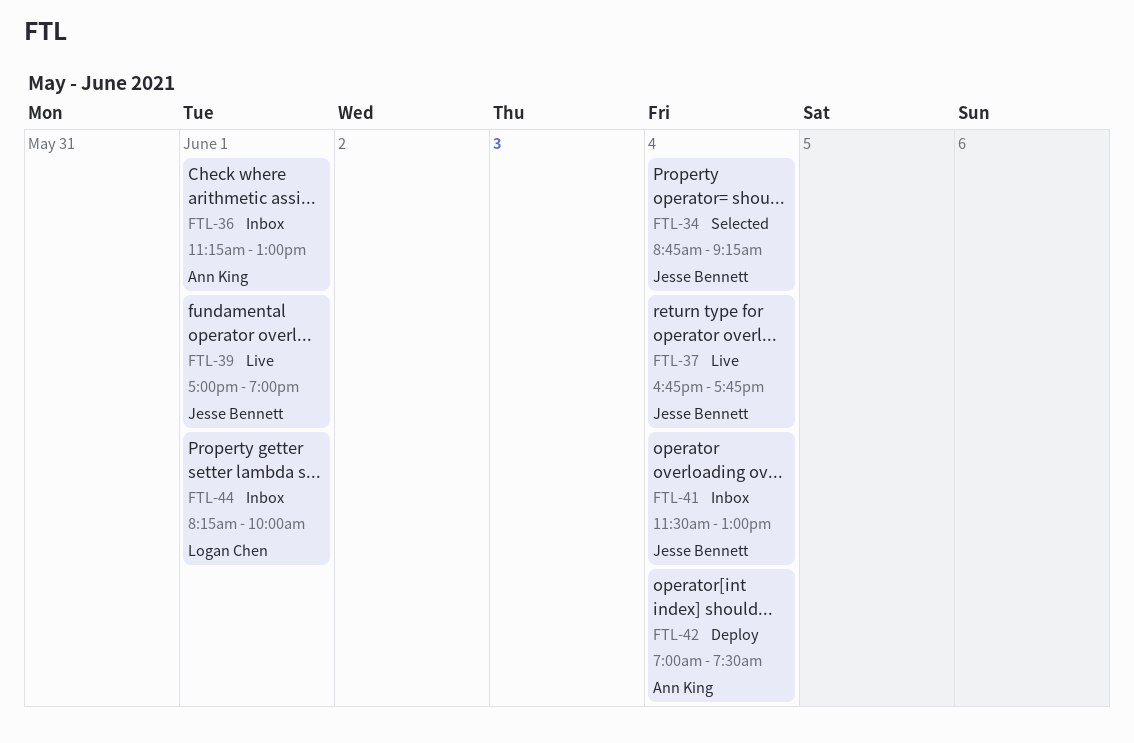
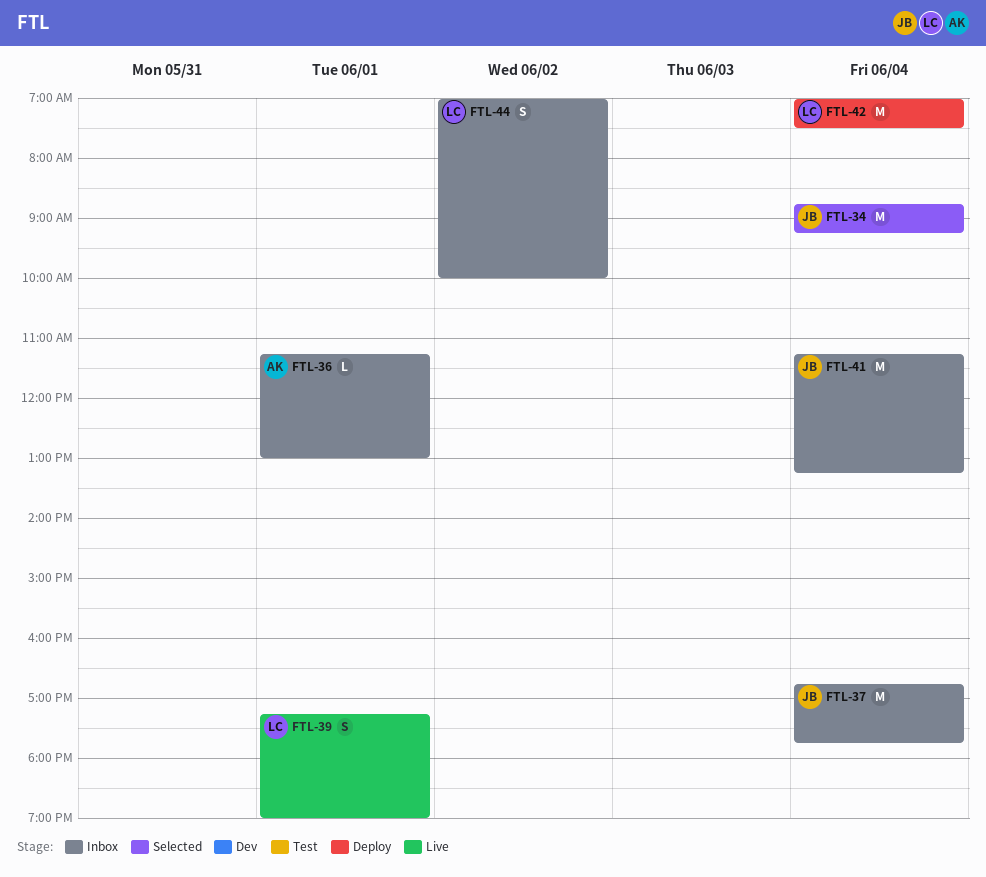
FTL-37, status: Live -> Inbox
FTL-39, owner: Jesse Bennett -> Logan Chen
FTL-39, begins: 17:00 -> 17:15
FTL-41, begins: 11:30 -> 11:15
FTL-41, ends: 13:00 -> 13:15
FTL-42, owner: Ann King -> Logan Chen
FTL-44, day: Jun 1 -> Jun 2
FTL-44, begins: 08:15 -> 07:00

